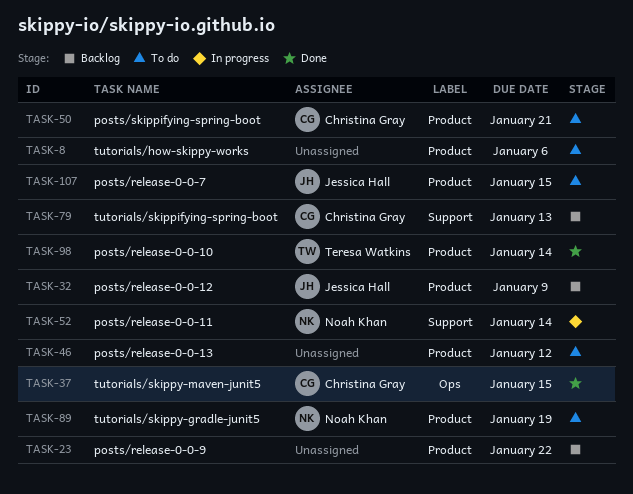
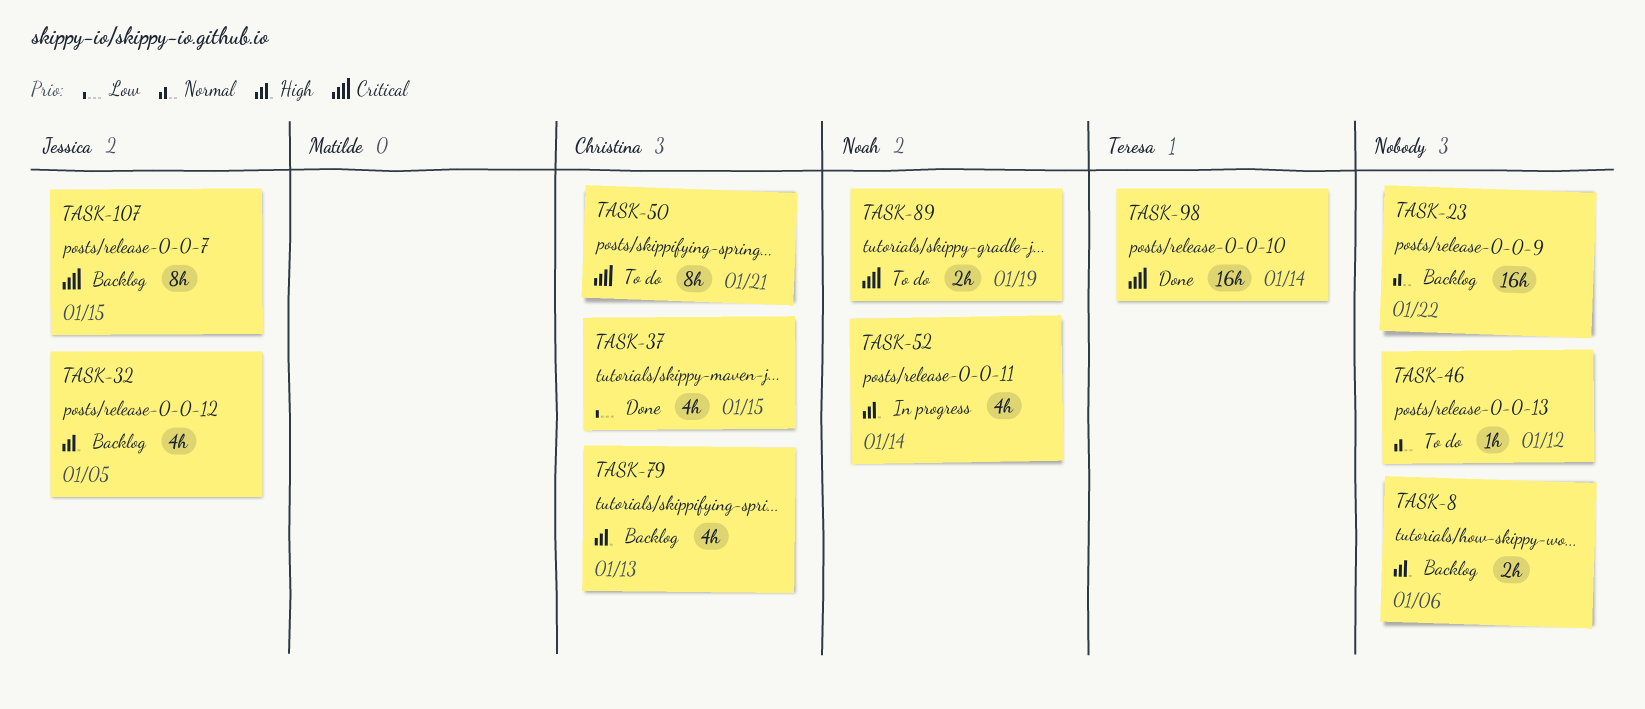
TASK-8, status: To do -> Backlog
TASK-32, due: Jan 9 -> Jan 5
TASK-107, status: To do -> Backlog

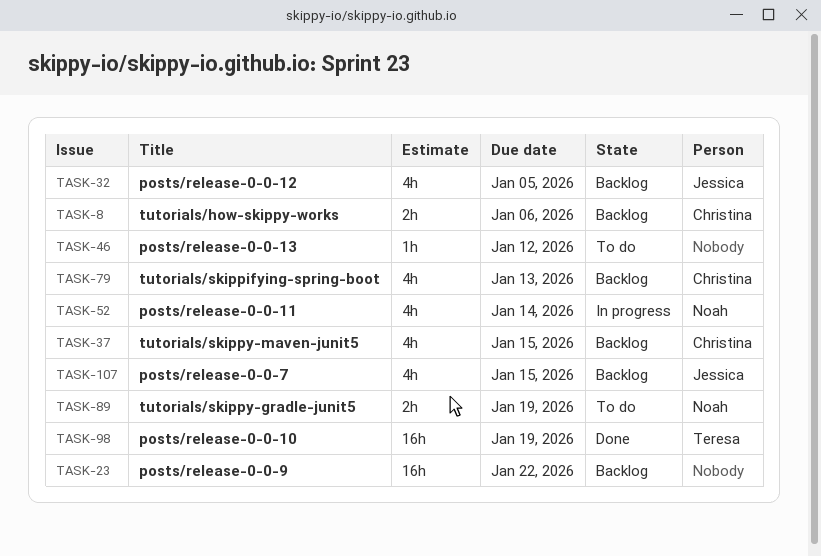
TASK-8, owner: none -> Christina
TASK-37, status: Done -> Backlog
TASK-50: present -> none
TASK-98, due: Jan 14 -> Jan 19
TASK-107, estimate: 8h -> 4h

